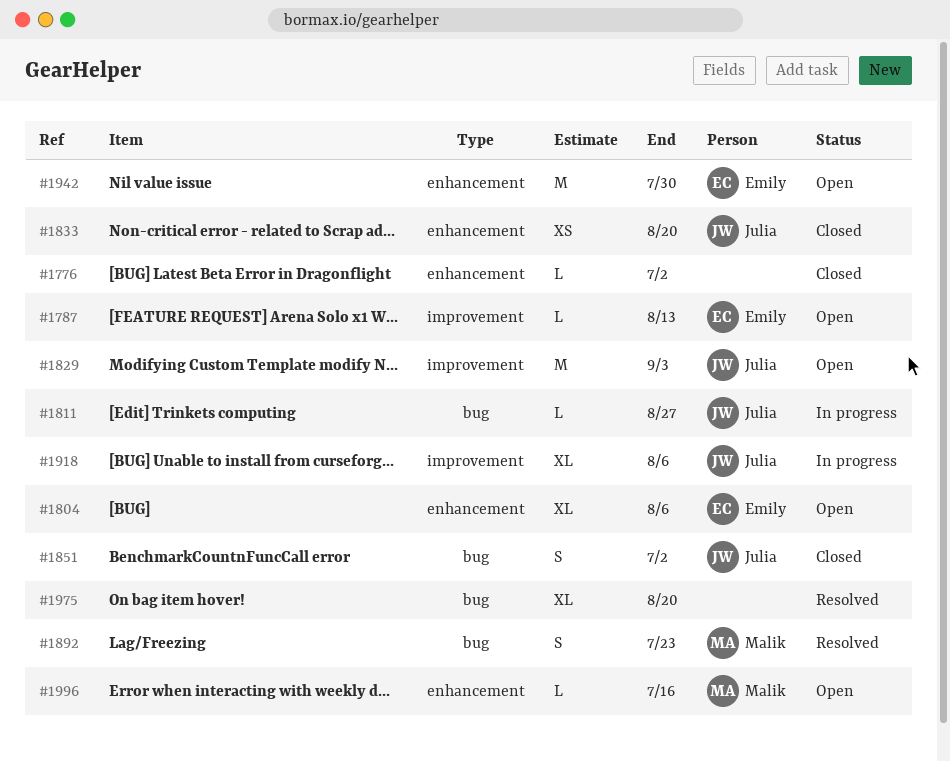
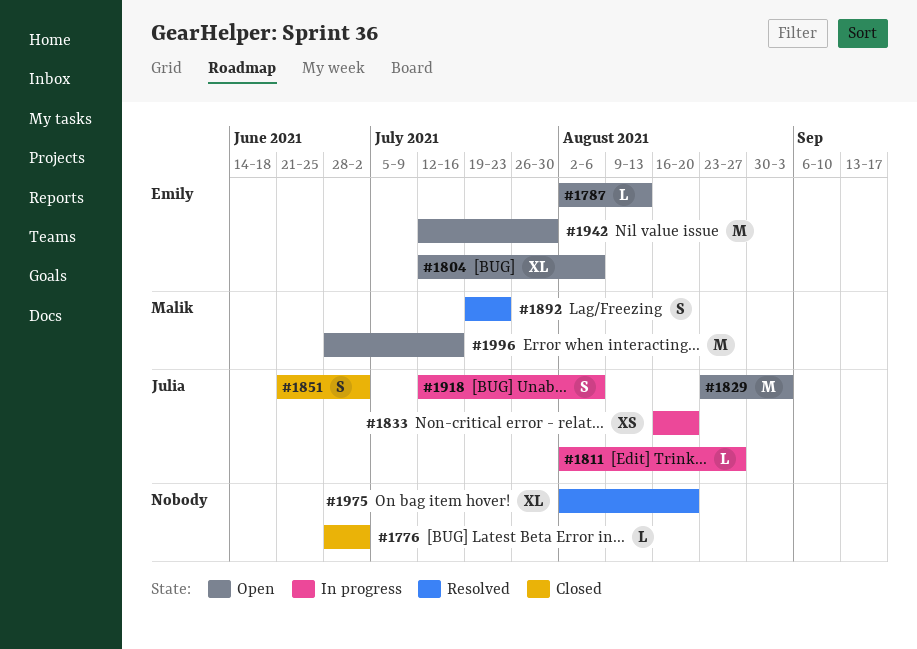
#1833, status: Closed -> In progress
#1918, estimate: XL -> S
#1996, estimate: L -> M

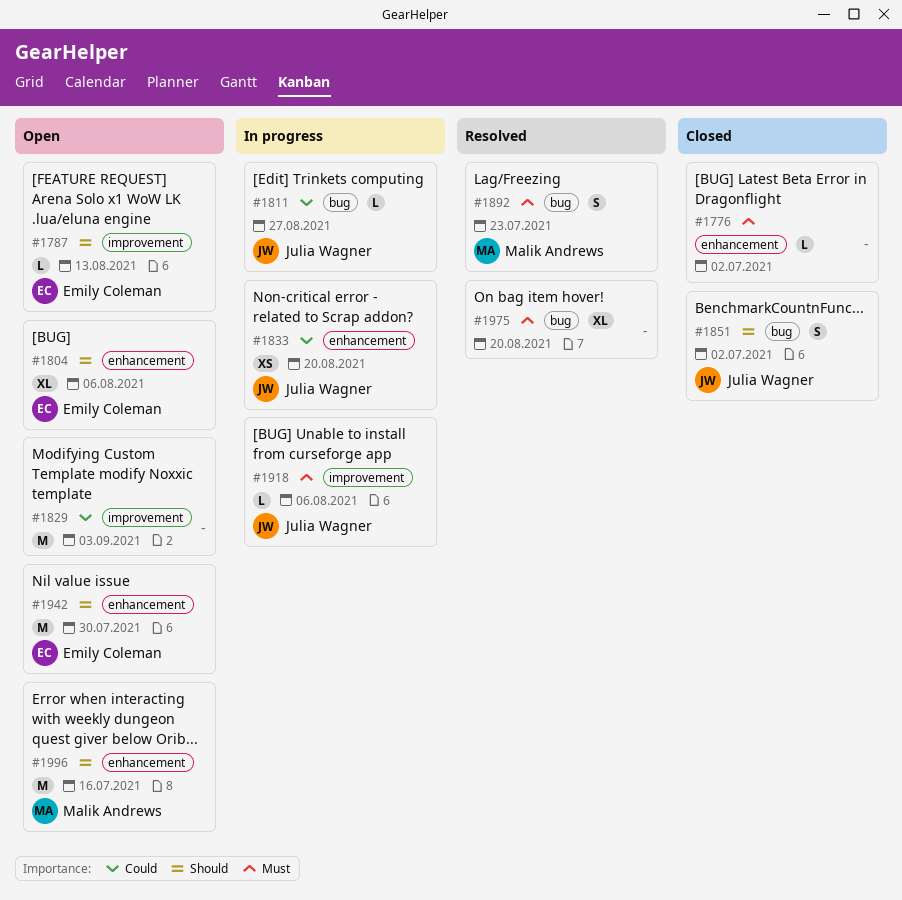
#1829, owner: Julia Wagner -> none
#1918, estimate: S -> L

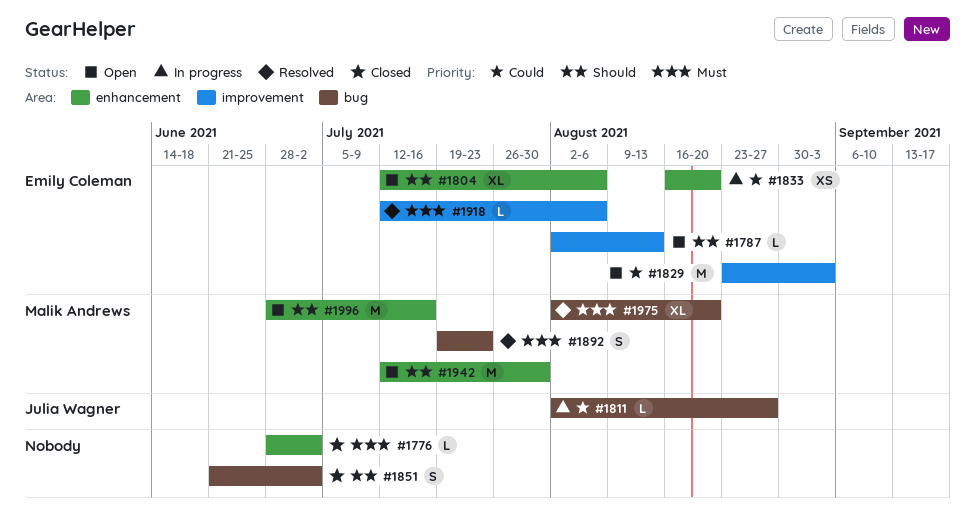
#1829, owner: none -> Emily Coleman
#1833, owner: Julia Wagner -> Emily Coleman
#1851, owner: Julia Wagner -> none
#1918, status: In progress -> Resolved
#1918, owner: Julia Wagner -> Emily Coleman
#1942, owner: Emily Coleman -> Malik Andrews
#1975, owner: none -> Malik Andrews

